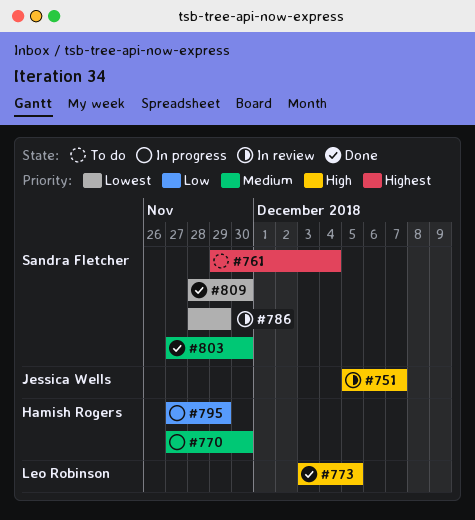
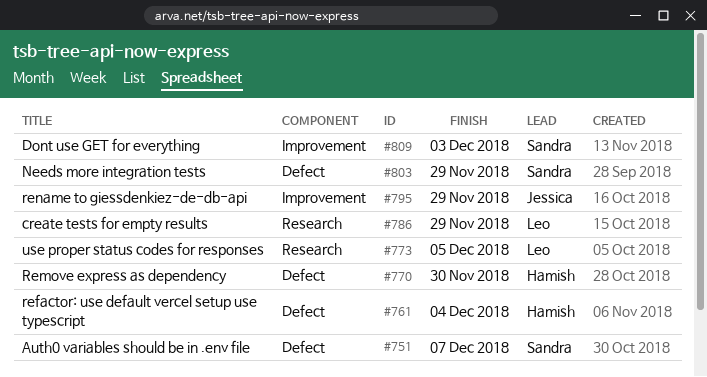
#751, owner: Jessica Wells -> Sandra Fletcher
#761, owner: Sandra Fletcher -> Hamish Rogers
#786, owner: Sandra Fletcher -> Leo Robinson
#795, owner: Hamish Rogers -> Jessica Wells
#803, due: Nov 30 -> Nov 29
#809, due: Nov 30 -> Dec 3

